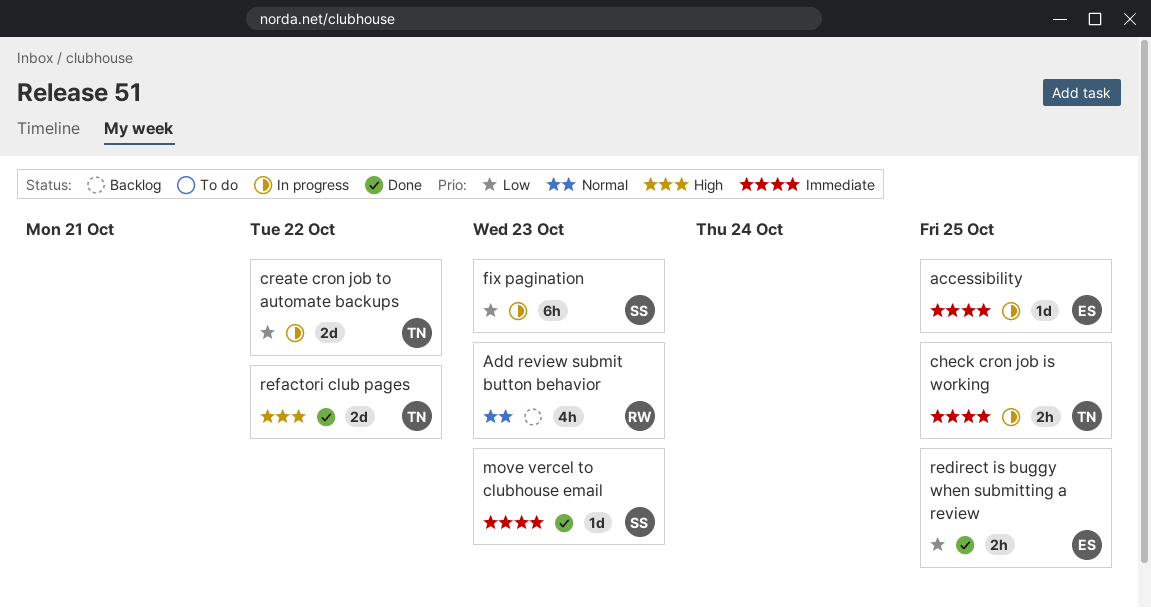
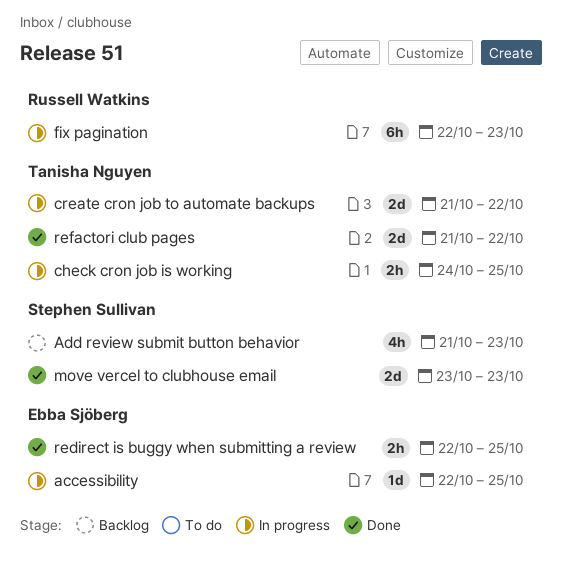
Add review submit button behavior, owner: Russell Watkins -> Stephen Sullivan
fix pagination, owner: Stephen Sullivan -> Russell Watkins
move vercel to clubhouse email, estimate: 1d -> 2d

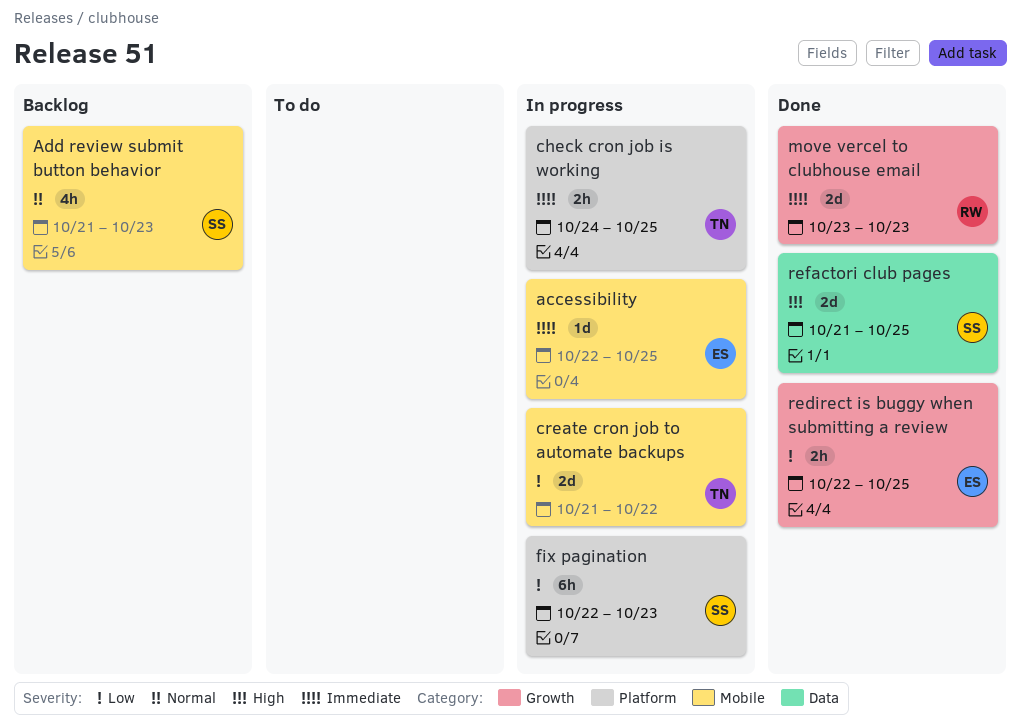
fix pagination, owner: Russell Watkins -> Stephen Sullivan
move vercel to clubhouse email, owner: Stephen Sullivan -> Russell Watkins
refactori club pages, owner: Tanisha Nguyen -> Stephen Sullivan
refactori club pages, due: Oct 22 -> Oct 25

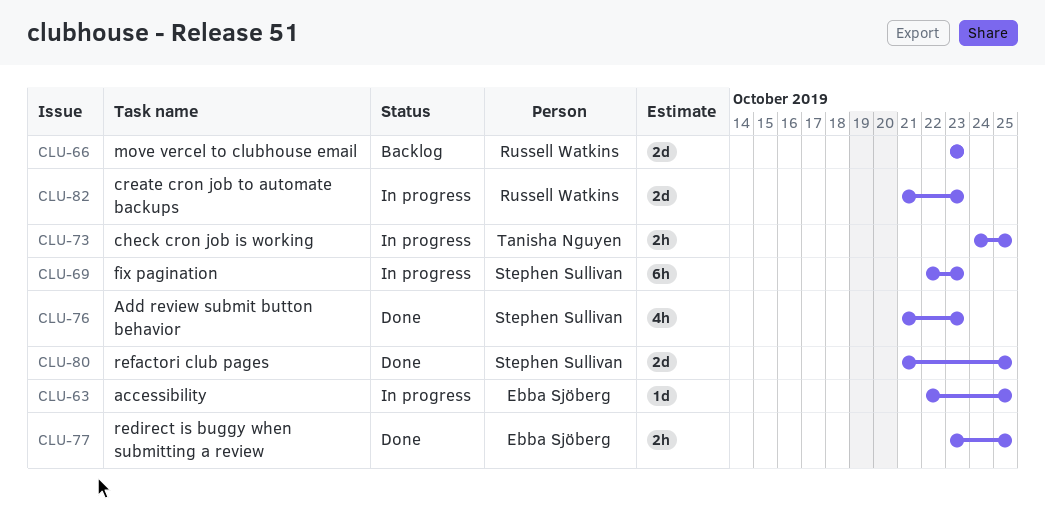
Add review submit button behavior, status: Backlog -> Done
create cron job to automate backups, owner: Tanisha Nguyen -> Russell Watkins
create cron job to automate backups, due: Oct 22 -> Oct 23
move vercel to clubhouse email, status: Done -> Backlog
redirect is buggy when submitting a review, start: Oct 22 -> Oct 23

